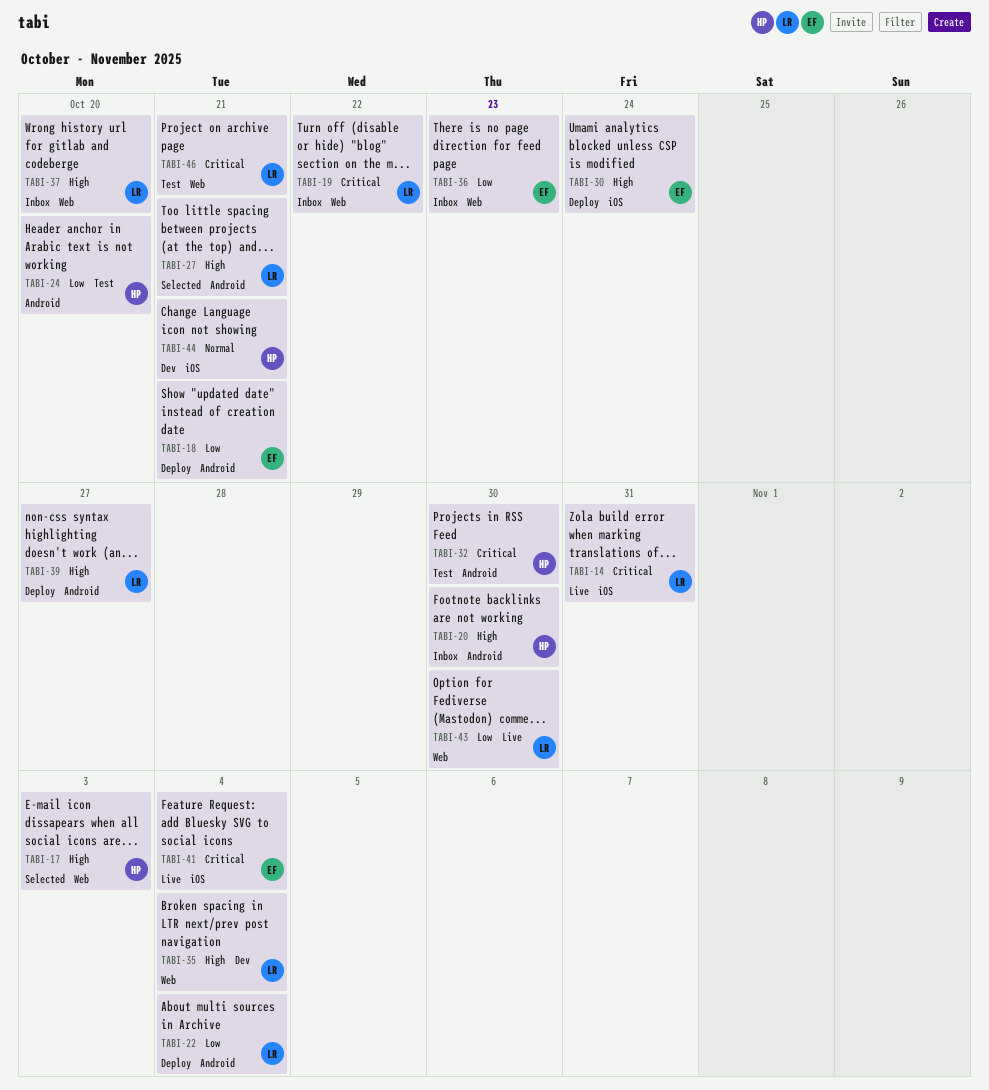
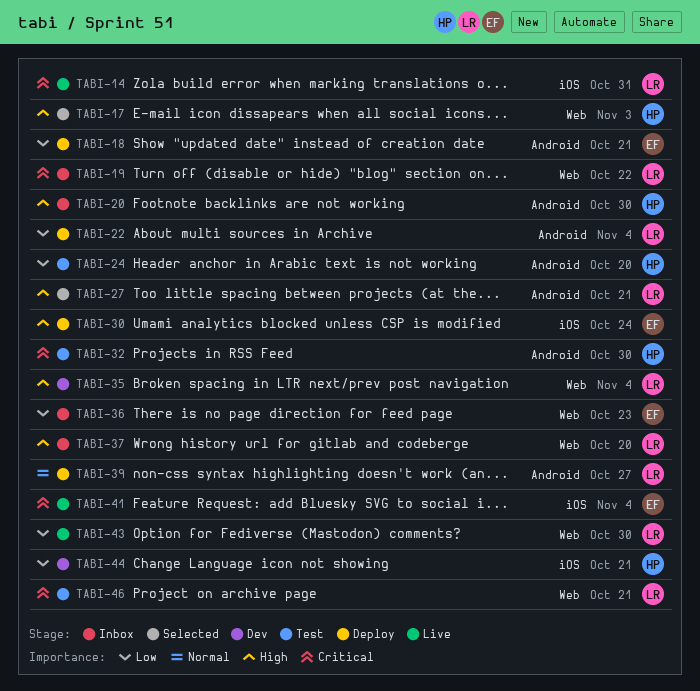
TABI-39, priority: High -> Normal
TABI-44, priority: Normal -> Low

